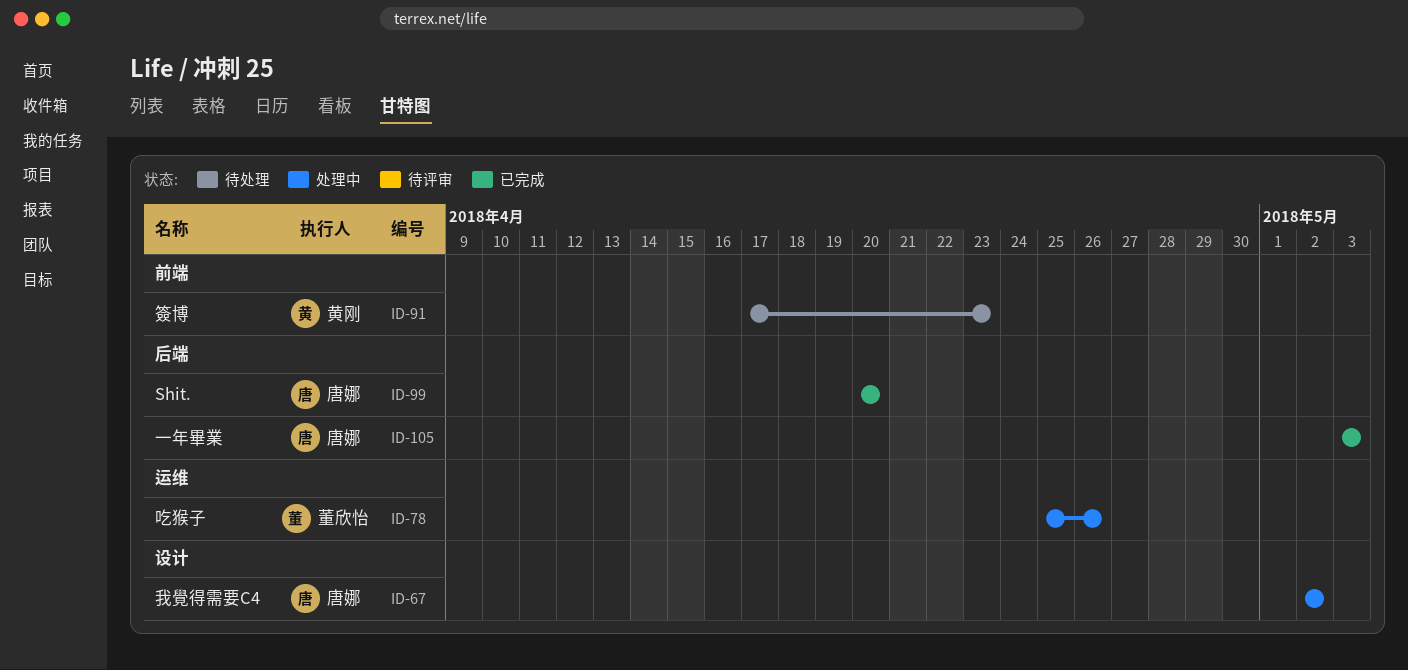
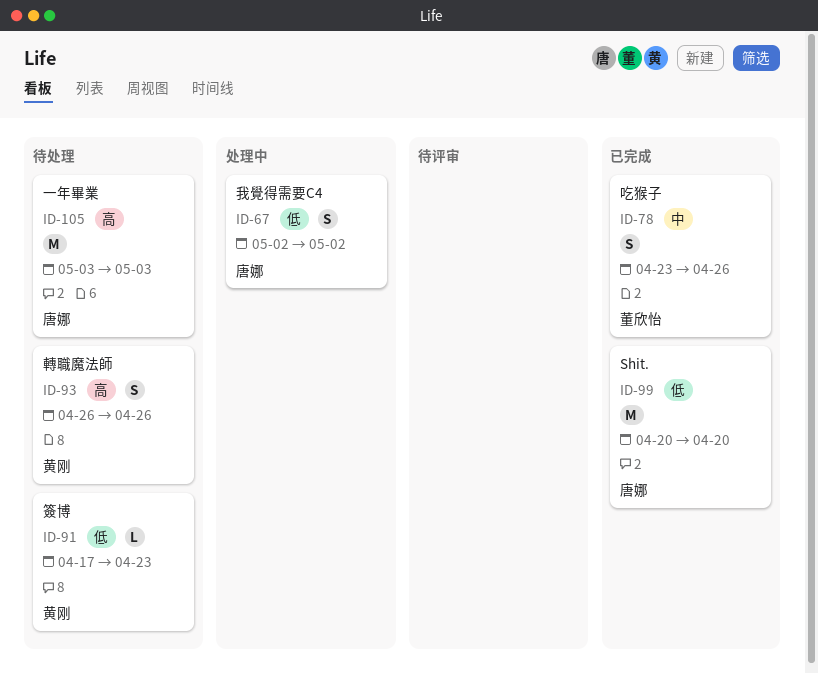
ID-78, status: 处理中 -> 已完成
ID-78, start: Apr 25 -> Apr 23
ID-93: none -> present
ID-105, status: 已完成 -> 待处理

